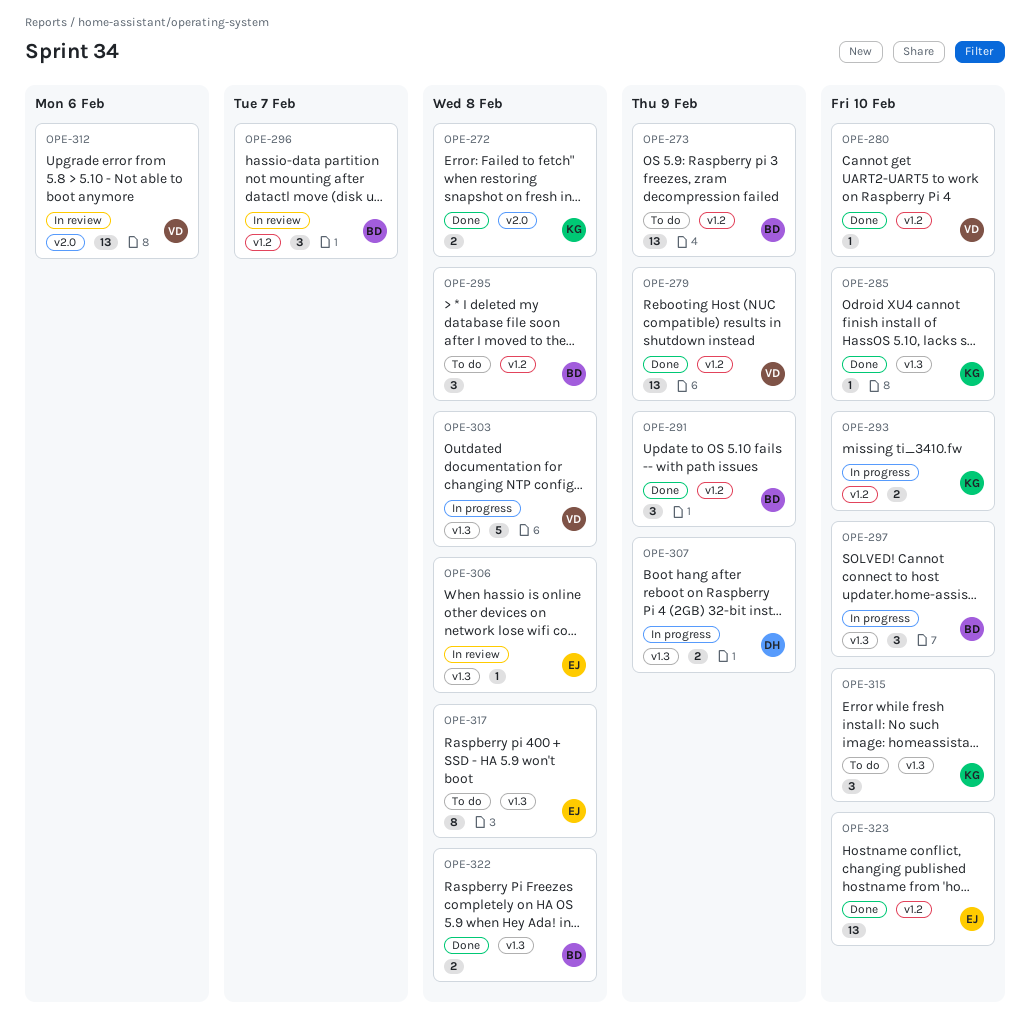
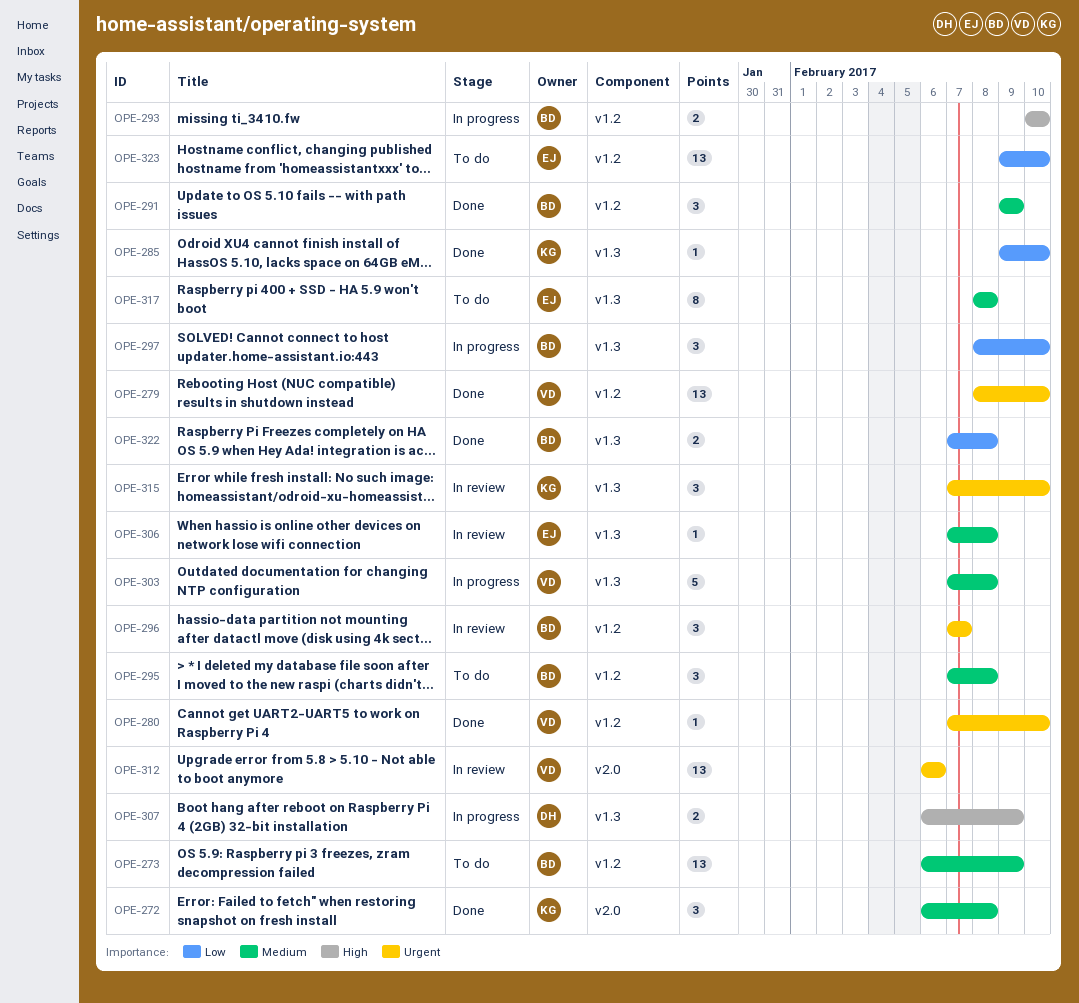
OPE-272, estimate: 2 -> 3
OPE-279, due: Feb 9 -> Feb 10
OPE-293, owner: KG -> BD
OPE-315, status: To do -> In review
OPE-323, status: Done -> To do

